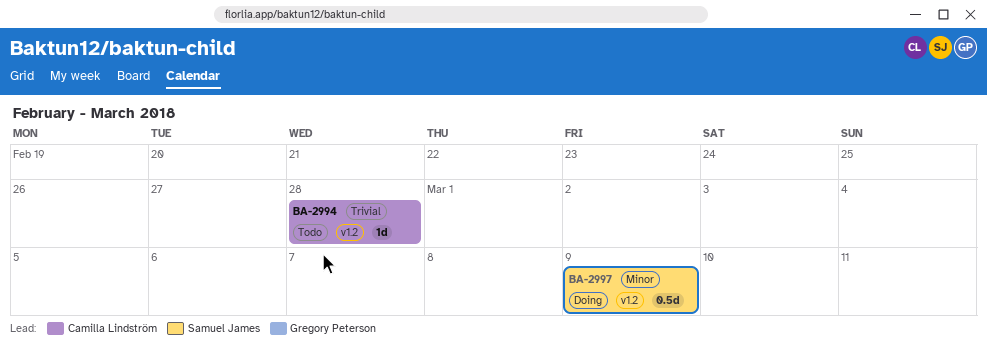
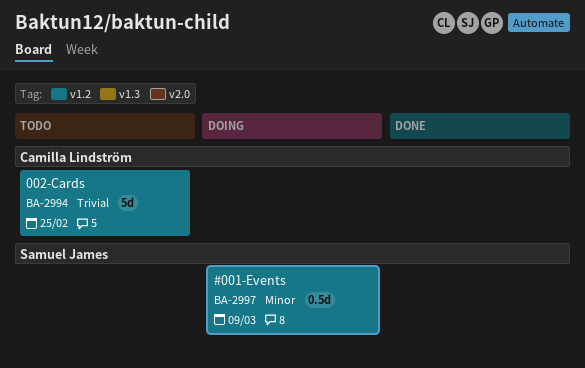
BA-2994, estimate: 1d -> 5d
BA-2994, due: Feb 28 -> Feb 25

